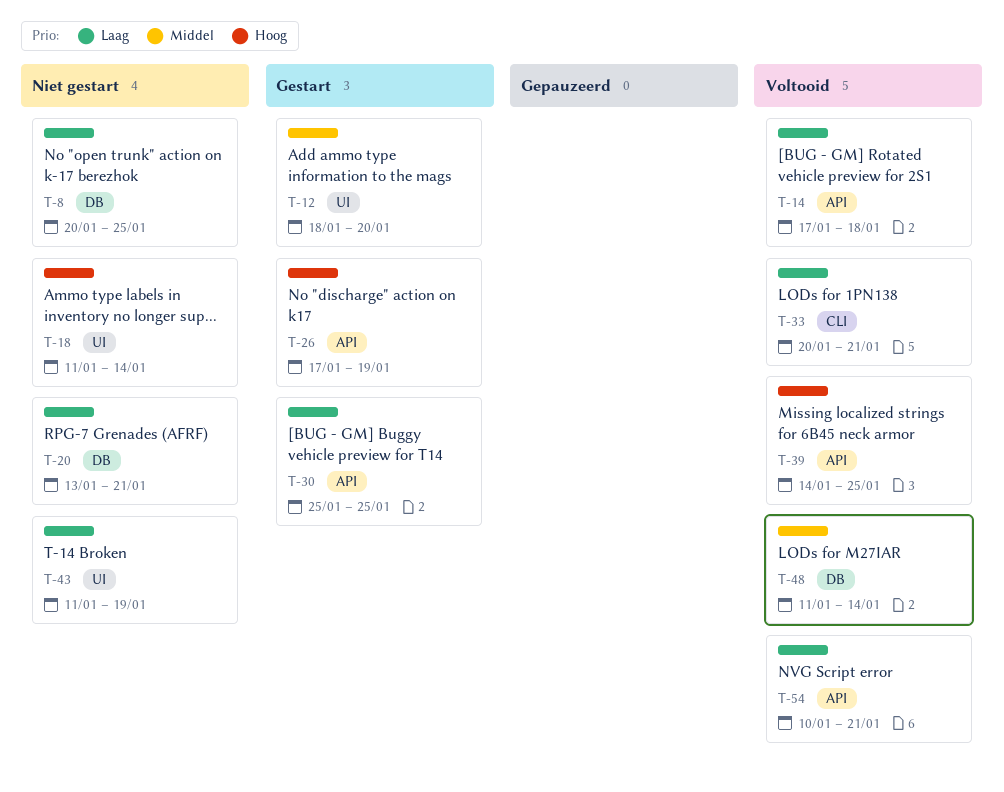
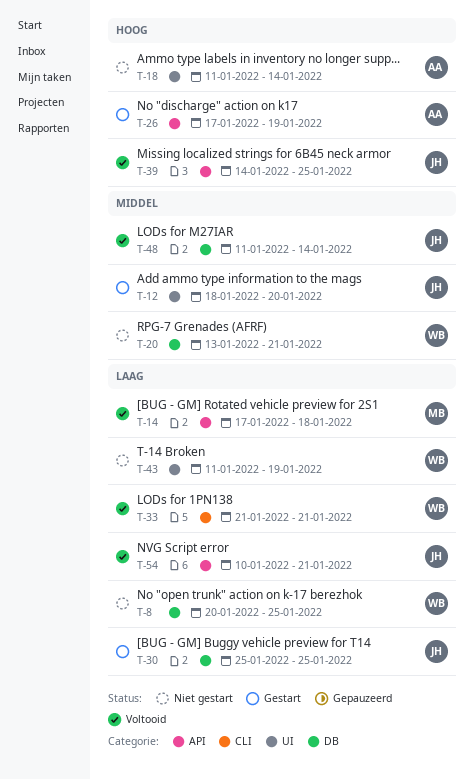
T-20, priority: Laag -> Middel
T-30, label: API -> DB
T-33, start: Jan 20 -> Jan 21

